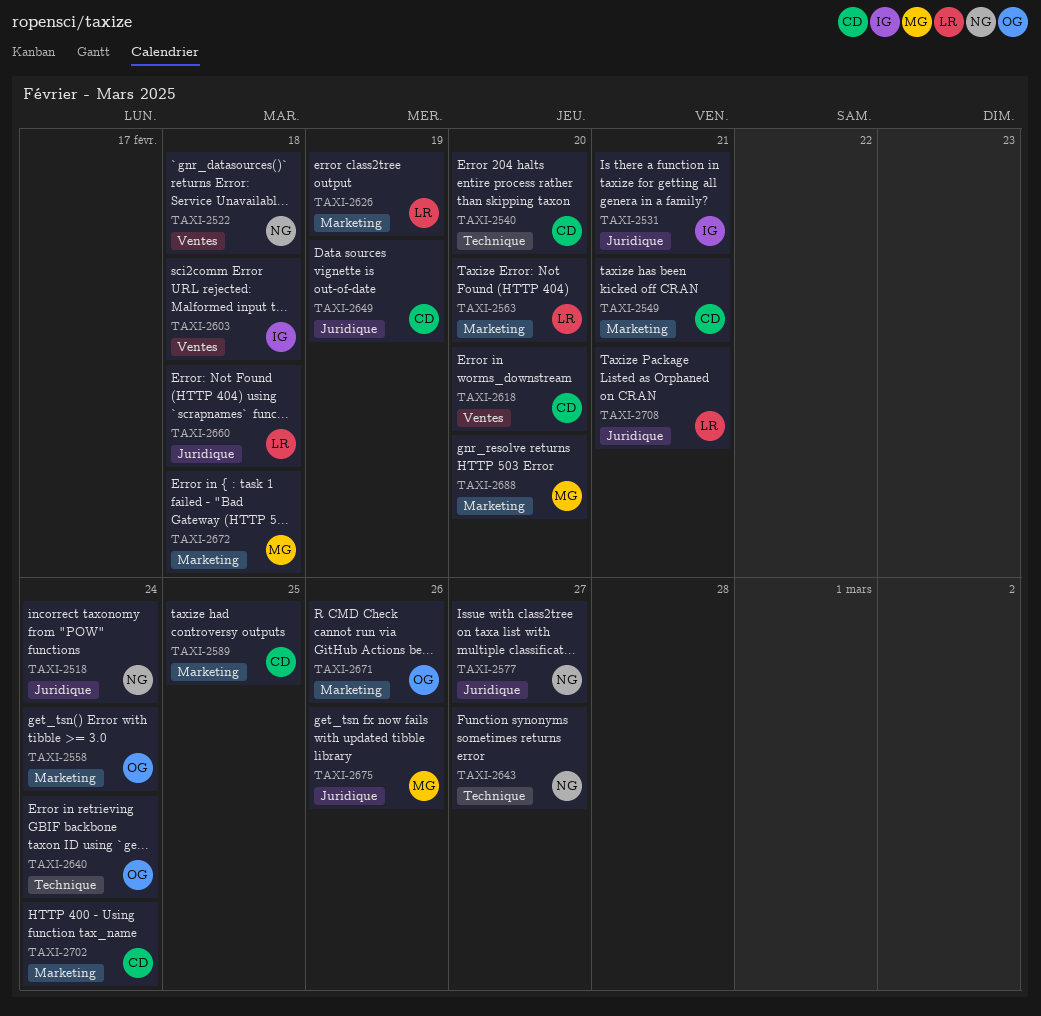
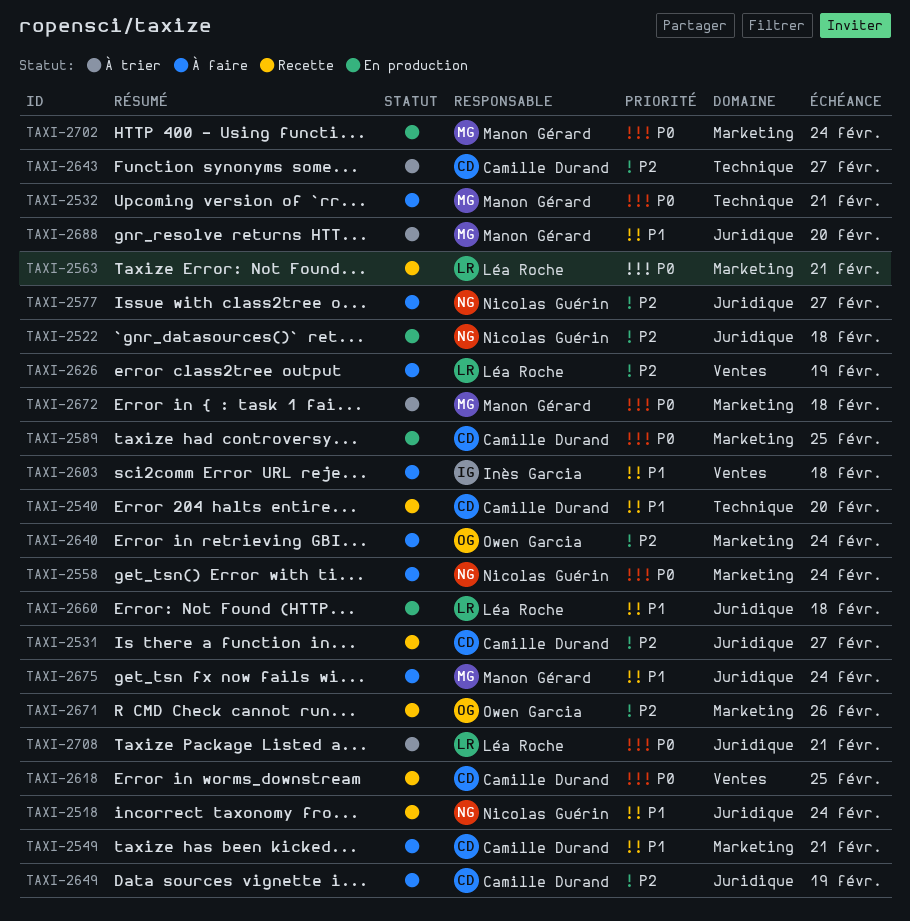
TAXI-2522, label: Ventes -> Juridique
TAXI-2531, owner: Inès Garcia -> Camille Durand
TAXI-2531, due: Feb 21 -> Feb 27
TAXI-2532: none -> present
TAXI-2558, owner: Owen Garcia -> Nicolas Guérin
TAXI-2563, due: Feb 20 -> Feb 21
TAXI-2618, due: Feb 20 -> Feb 25
TAXI-2626, label: Marketing -> Ventes
TAXI-2640, label: Technique -> Marketing
TAXI-2643, owner: Nicolas Guérin -> Camille Durand
TAXI-2675, due: Feb 26 -> Feb 24
TAXI-2688, label: Marketing -> Juridique
TAXI-2702, owner: Camille Durand -> Manon Gérard

